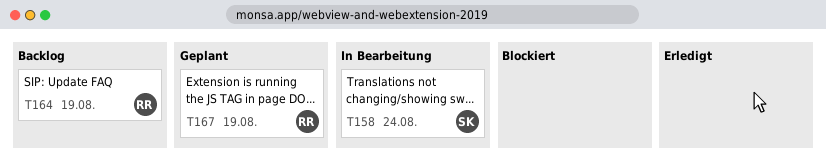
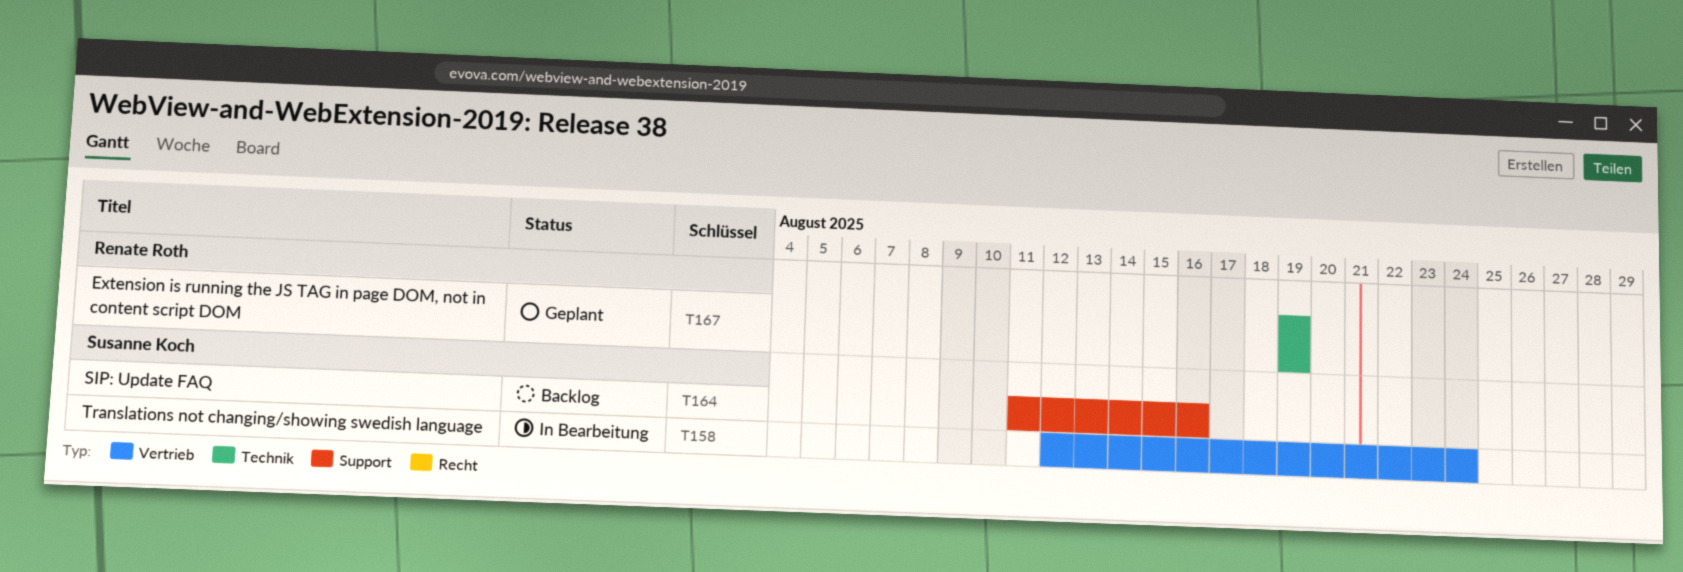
T164, owner: Renate Roth -> Susanne Koch
T164, due: Aug 19 -> Aug 16

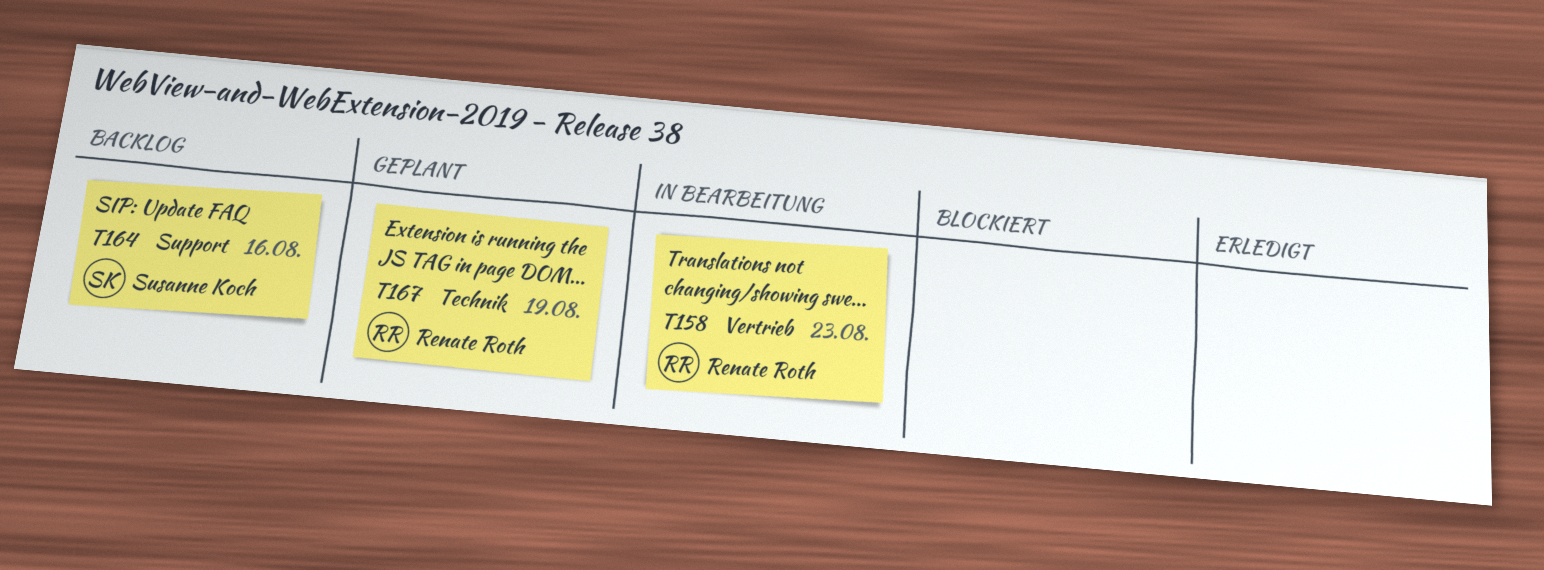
T158, owner: Susanne Koch -> Renate Roth
T158, due: Aug 24 -> Aug 23

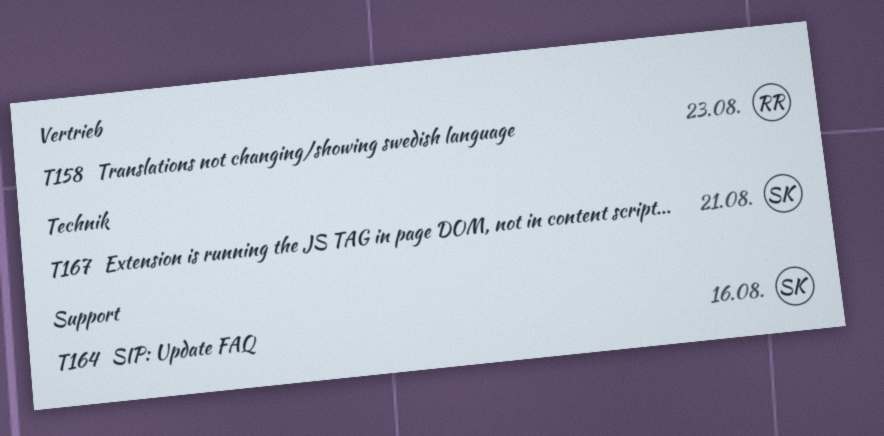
T167, owner: Renate Roth -> Susanne Koch
T167, due: Aug 19 -> Aug 21

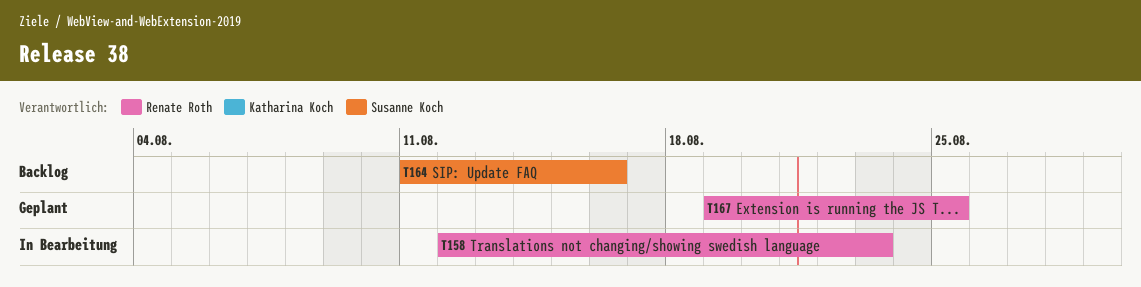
T167, owner: Susanne Koch -> Renate Roth
T167, due: Aug 21 -> Aug 25

